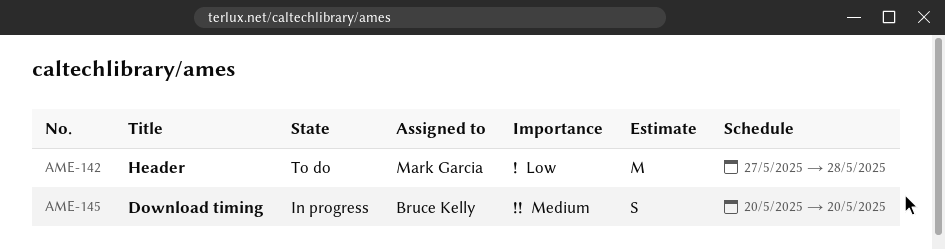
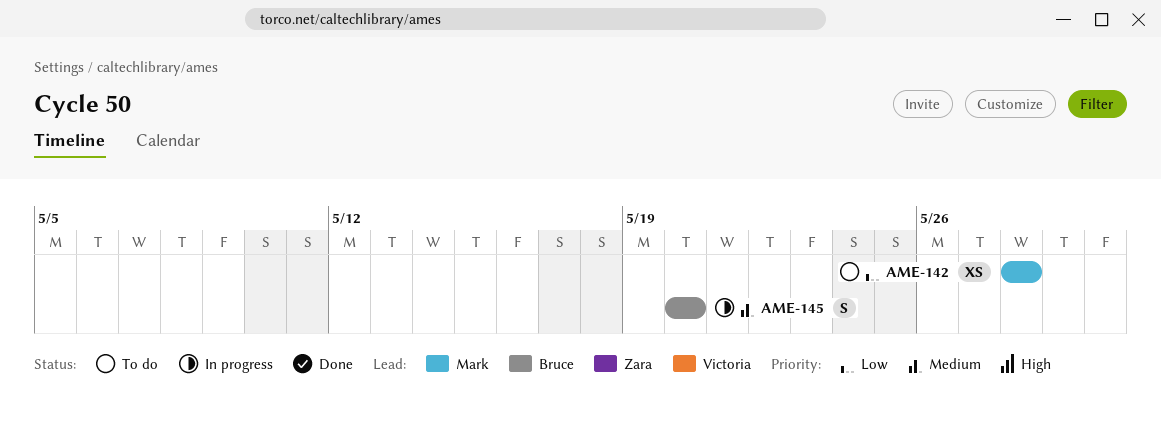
AME-142, estimate: M -> XS
AME-142, start: May 27 -> May 28

